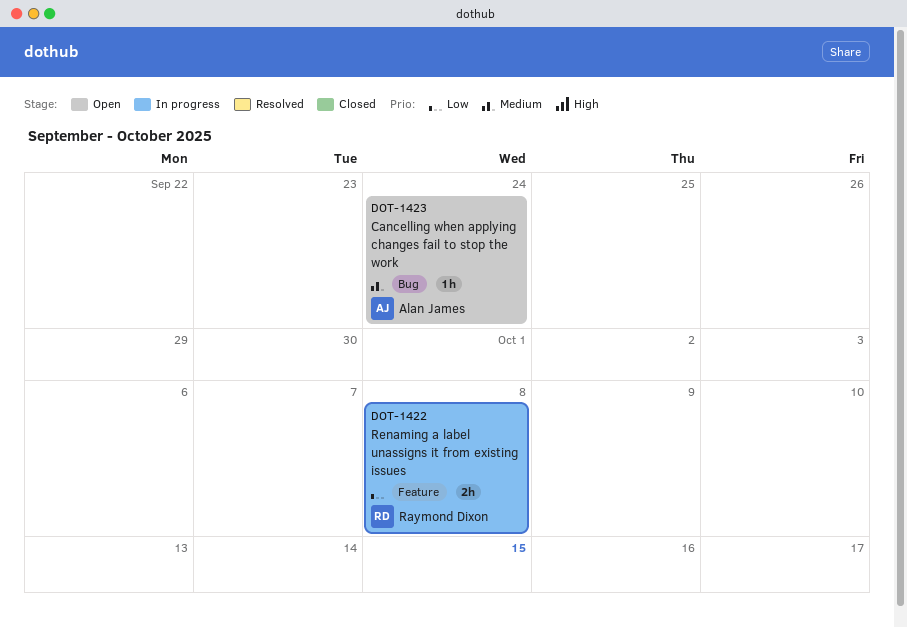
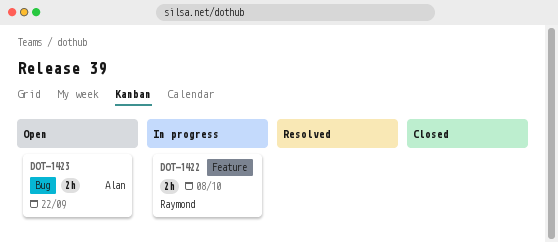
DOT-1423, estimate: 1h -> 2h
DOT-1423, due: Sep 24 -> Sep 22

